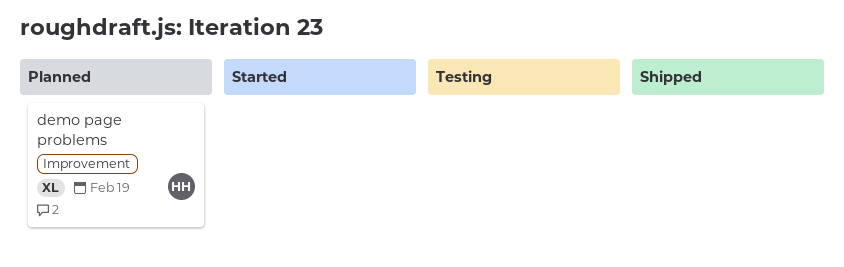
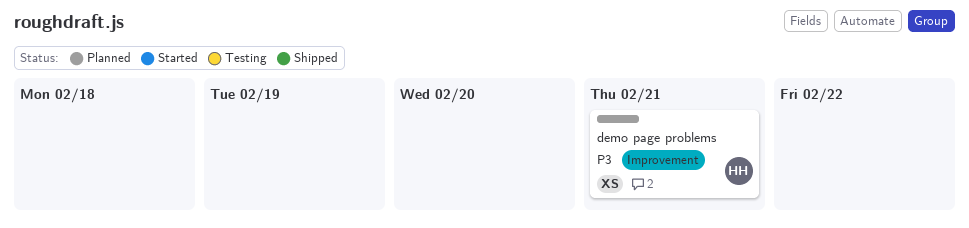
demo page problems, estimate: XL -> XS
demo page problems, due: Feb 19 -> Feb 21

